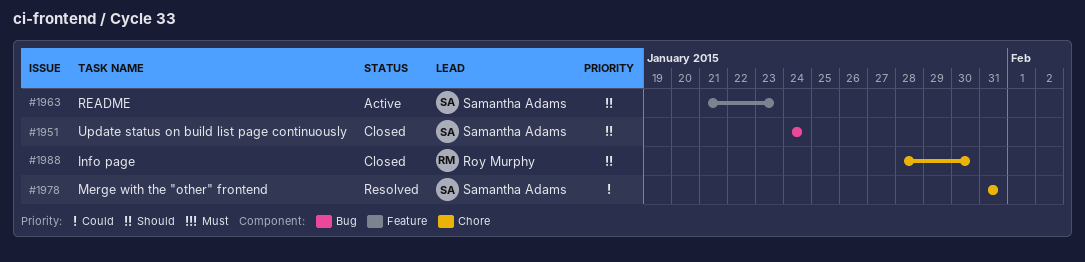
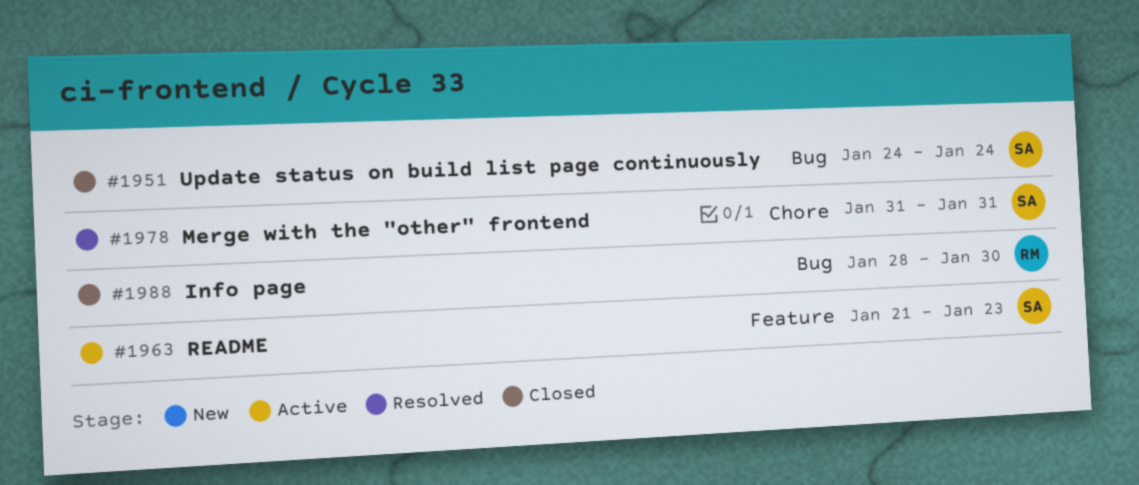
#1988, label: Chore -> Bug

